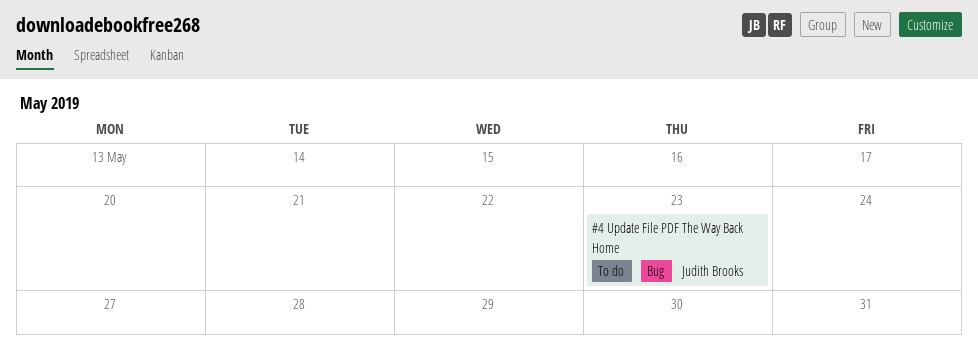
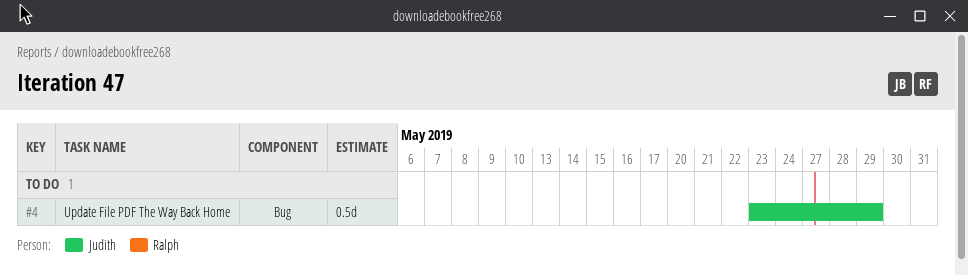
#4, due: May 23 -> May 29

